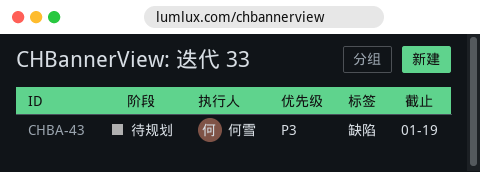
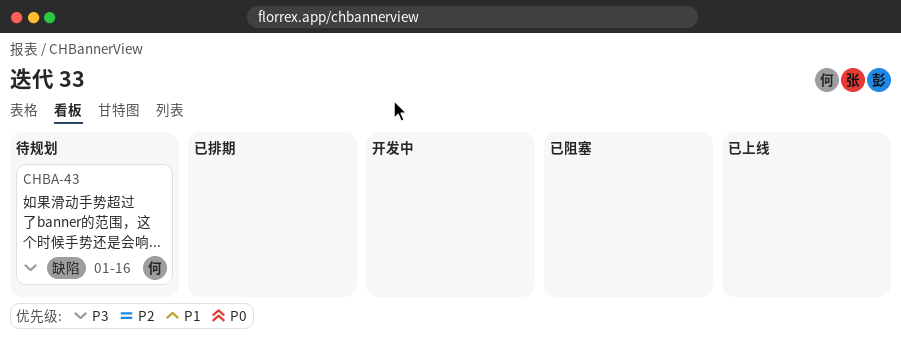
CHBA-43, due: Jan 19 -> Jan 16

